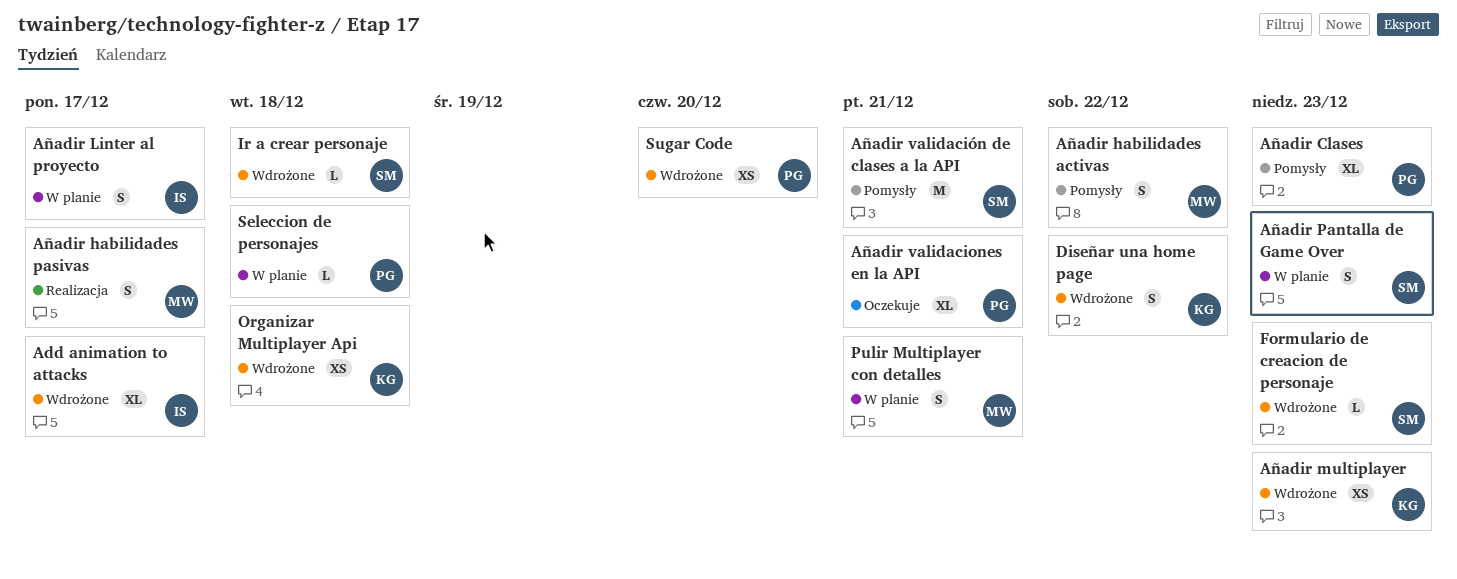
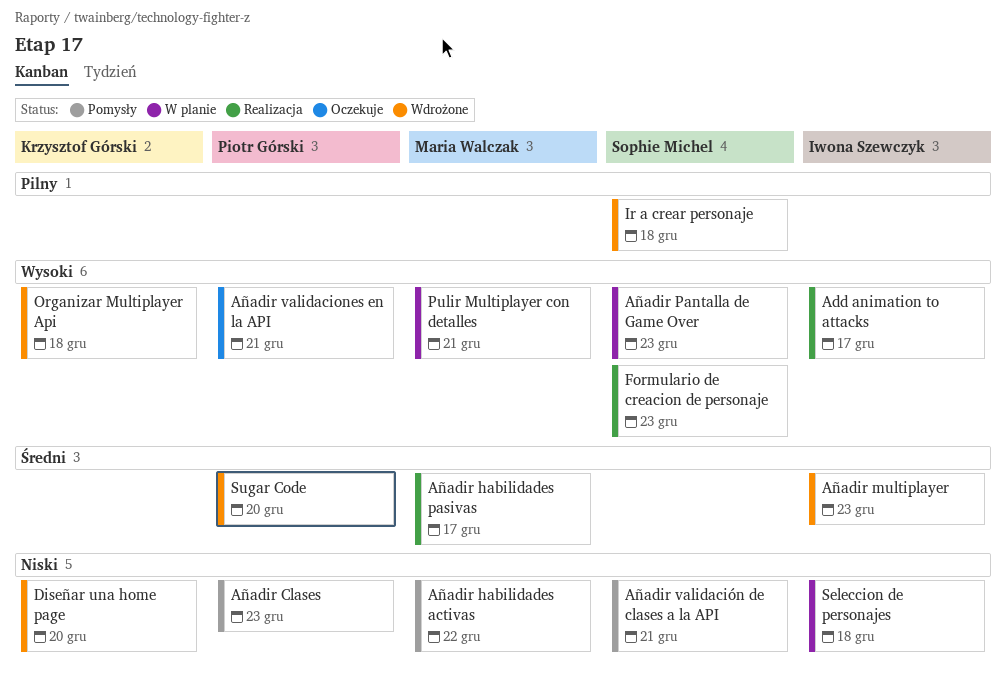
Add animation to attacks, status: Wdrożone -> Realizacja
Añadir Linter al proyecto: present -> none
Añadir multiplayer, owner: Krzysztof Górski -> Iwona Szewczyk
Diseñar una home page, due: Dec 22 -> Dec 20
Formulario de creacion de personaje, status: Wdrożone -> Realizacja
Seleccion de personajes, owner: Piotr Górski -> Iwona Szewczyk

